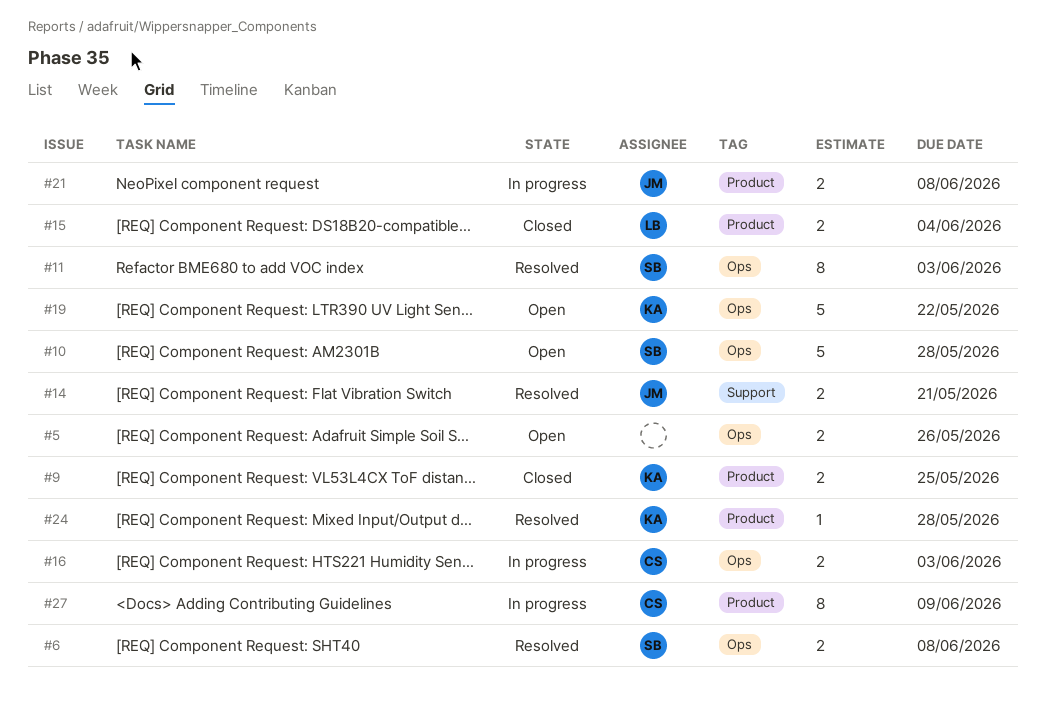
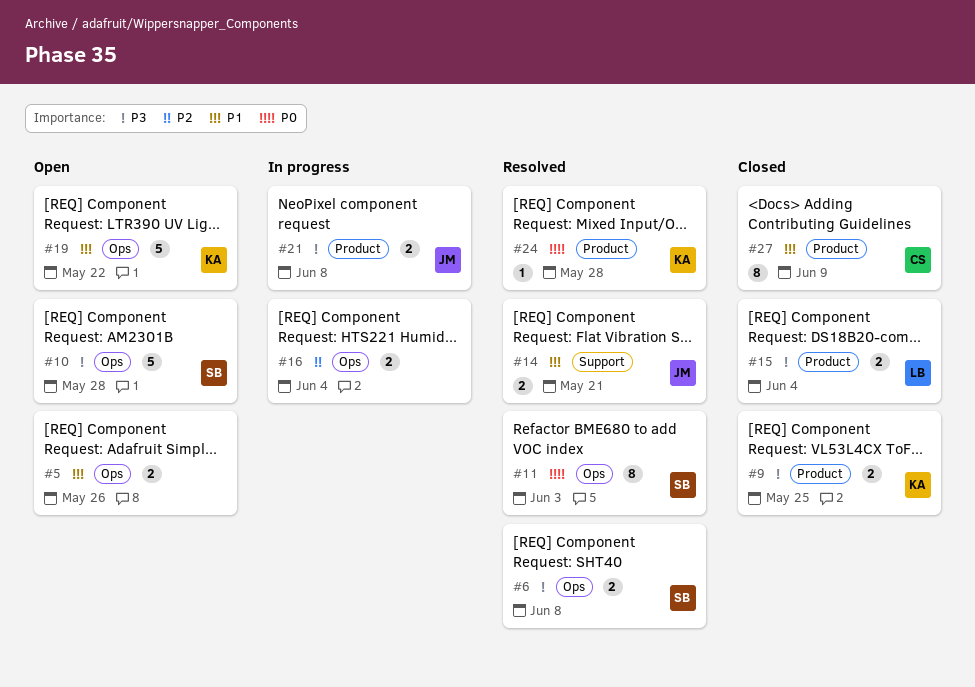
#16, owner: CS -> none
#16, due: Jun 3 -> Jun 4
#27, status: In progress -> Closed

